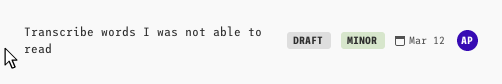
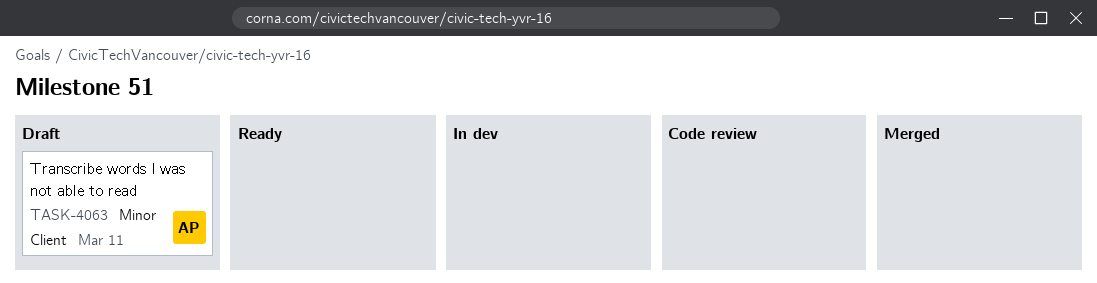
Transcribe words I was not able to read, due: Mar 12 -> Mar 11

